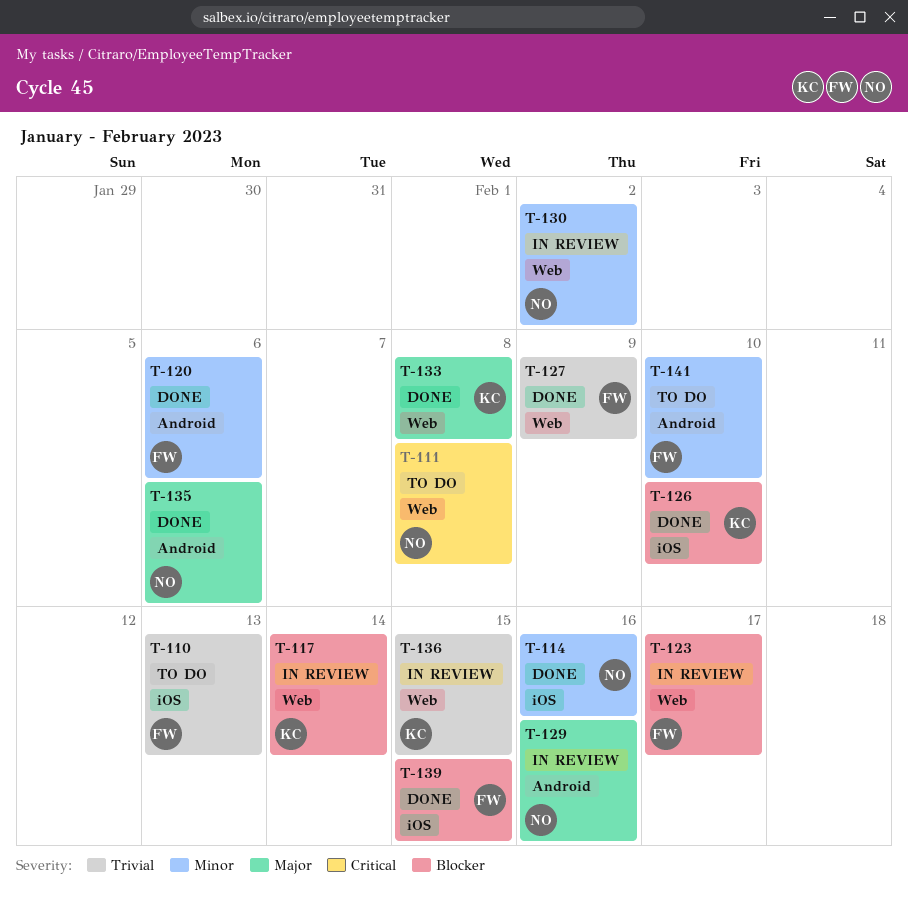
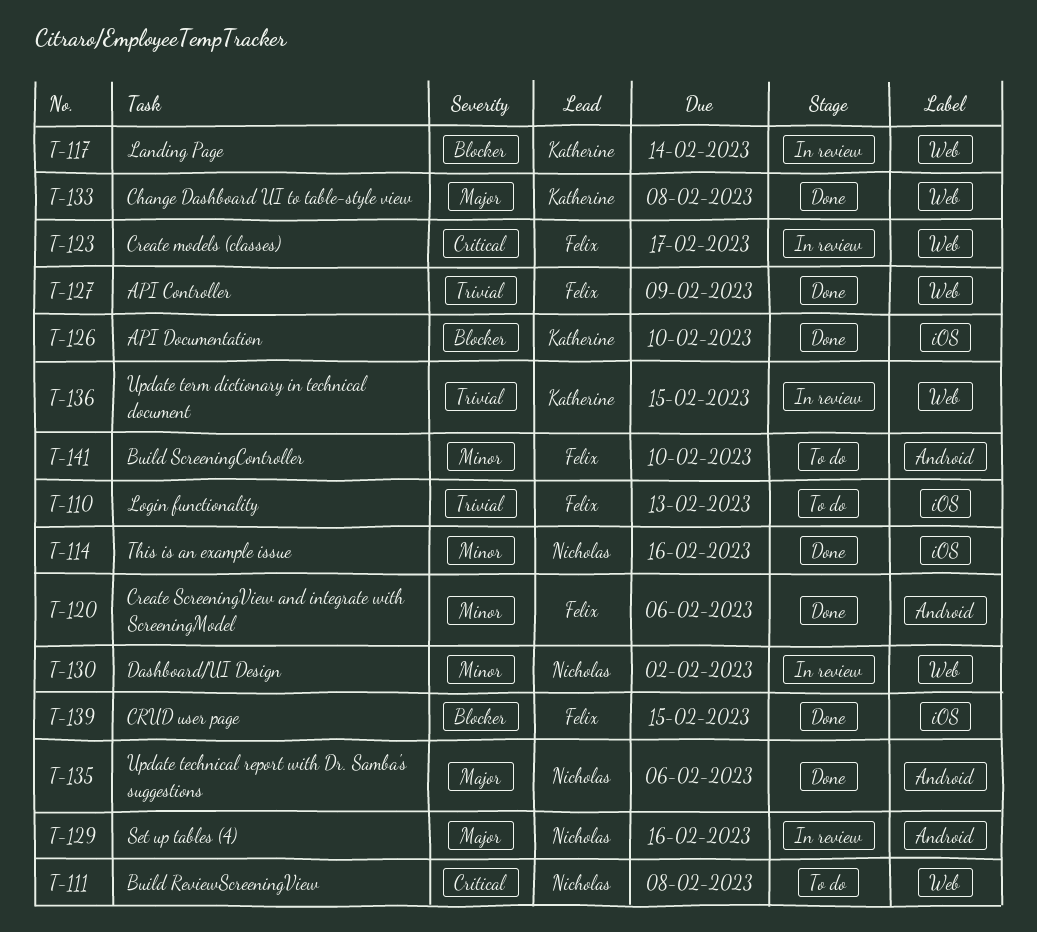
T-123, priority: Blocker -> Critical

